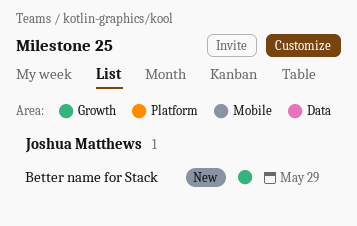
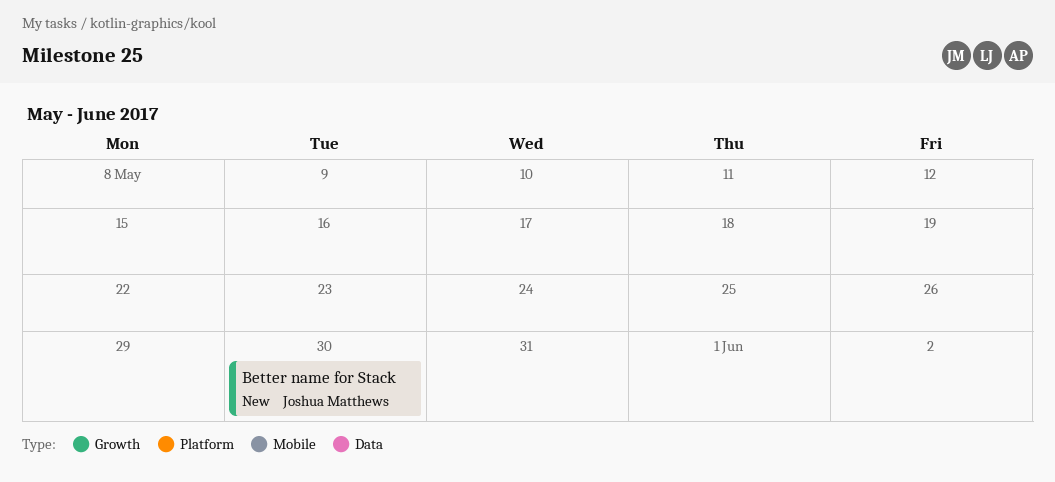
Better name for Stack, due: May 29 -> May 30

